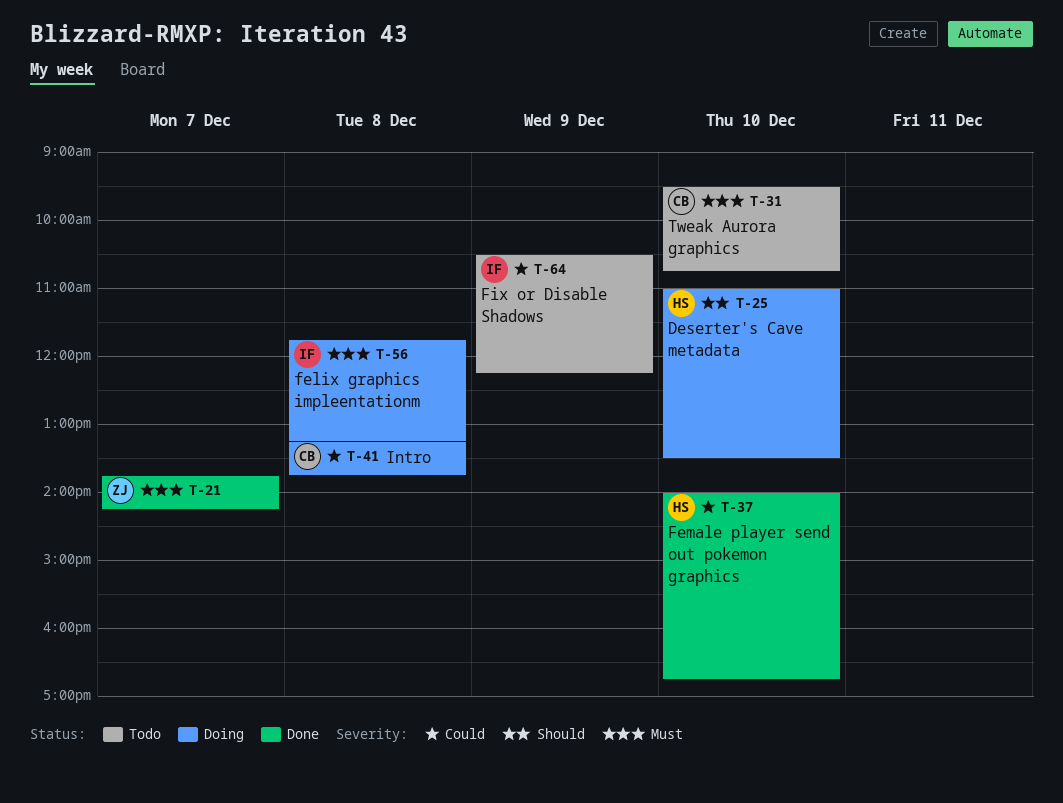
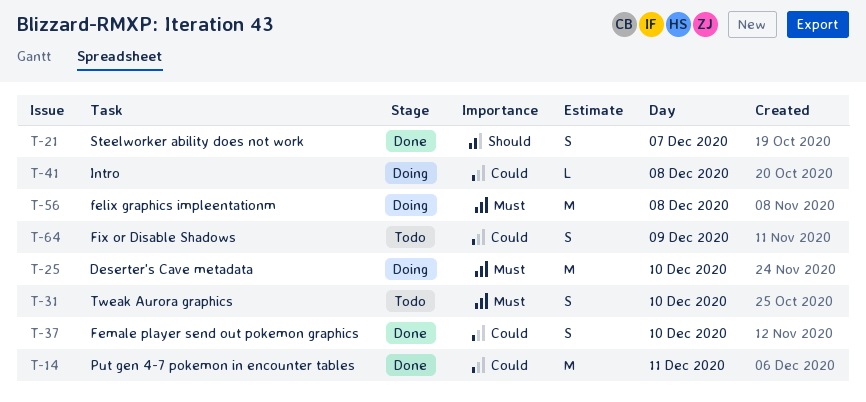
T-14: none -> present
T-21, priority: Must -> Should
T-25, priority: Should -> Must

